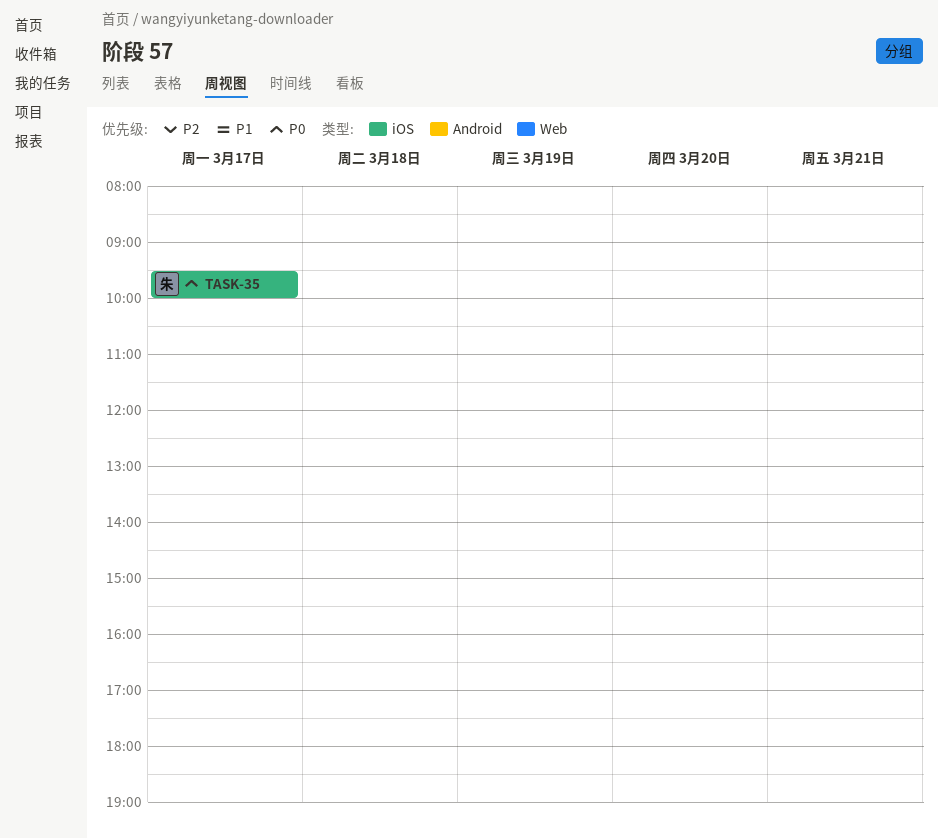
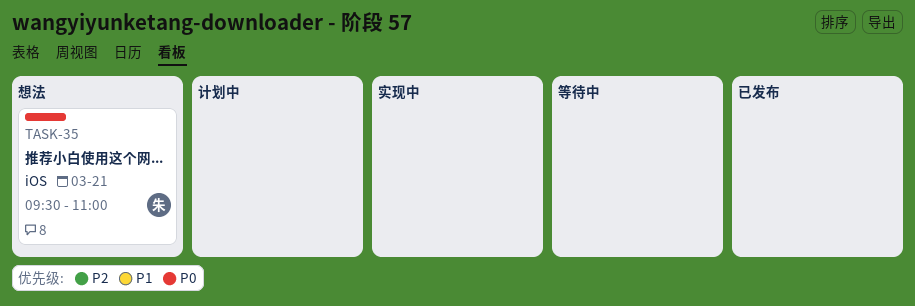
TASK-35, day: Mar 17 -> Mar 21
TASK-35, ends: 10:00 -> 11:00

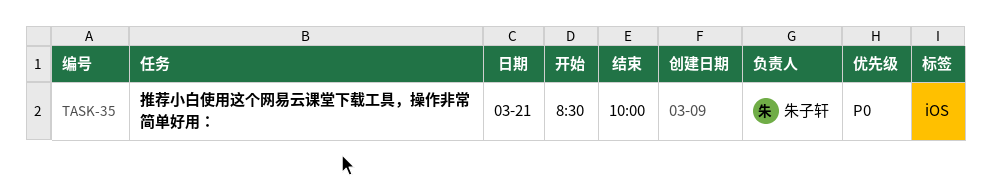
TASK-35, begins: 09:30 -> 08:30
TASK-35, ends: 11:00 -> 10:00

